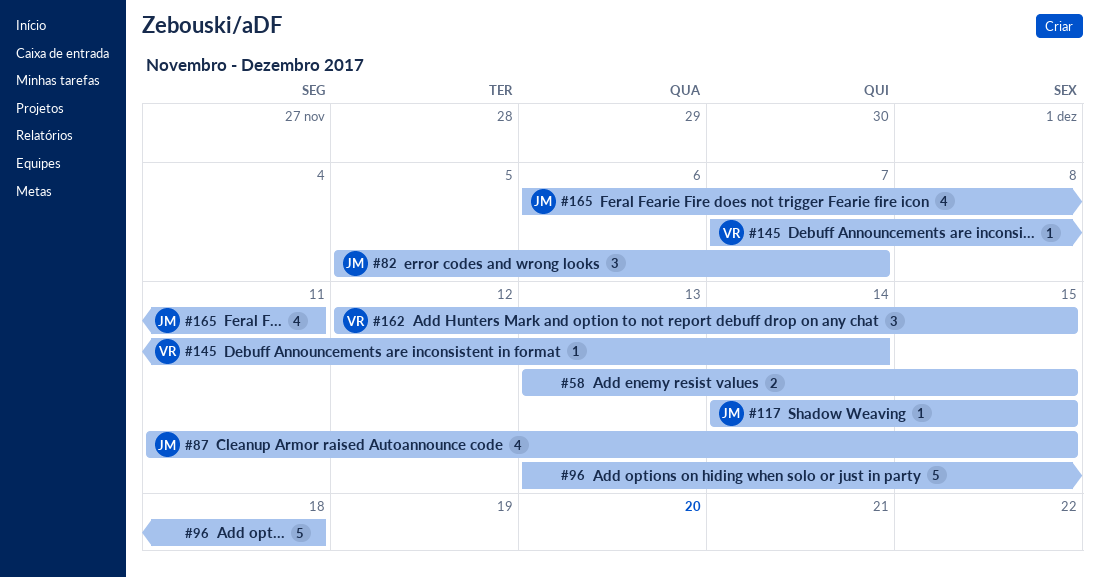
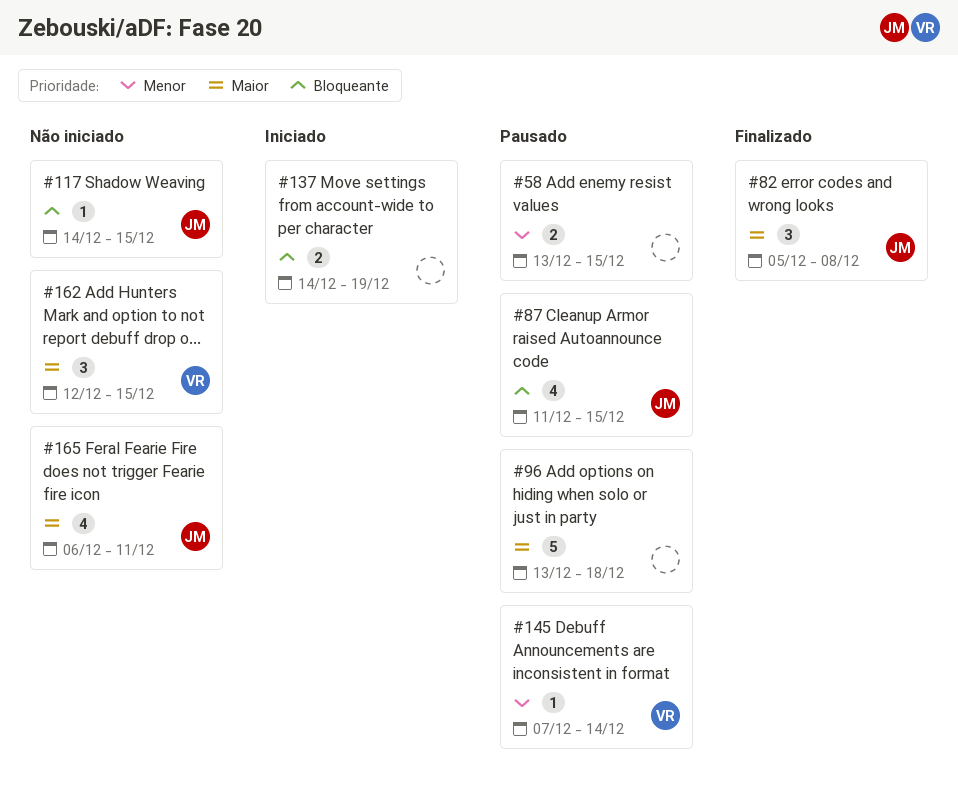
#82, due: Dec 7 -> Dec 8
#137: none -> present

